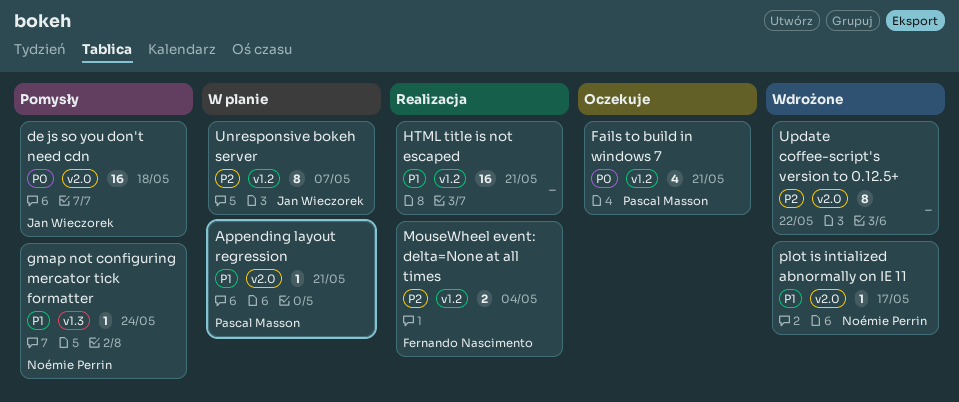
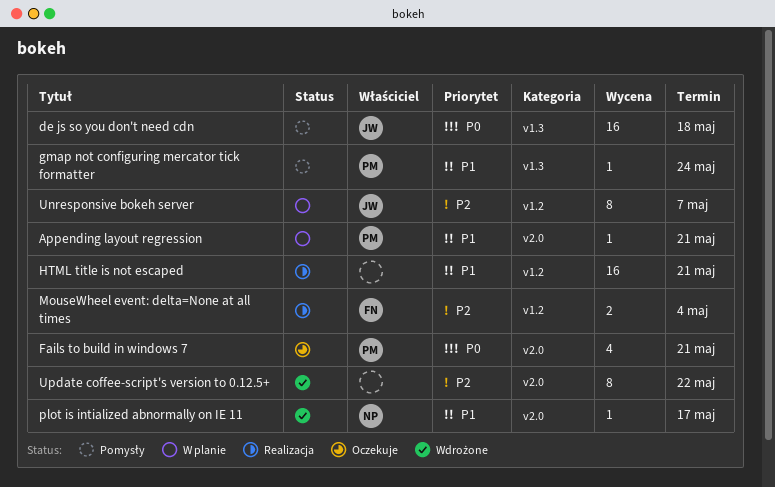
de js so you don't need cdn, label: v2.0 -> v1.3
Fails to build in windows 7, label: v1.2 -> v2.0
gmap not configuring mercator tick formatter, owner: Noémie Perrin -> Pascal Masson

